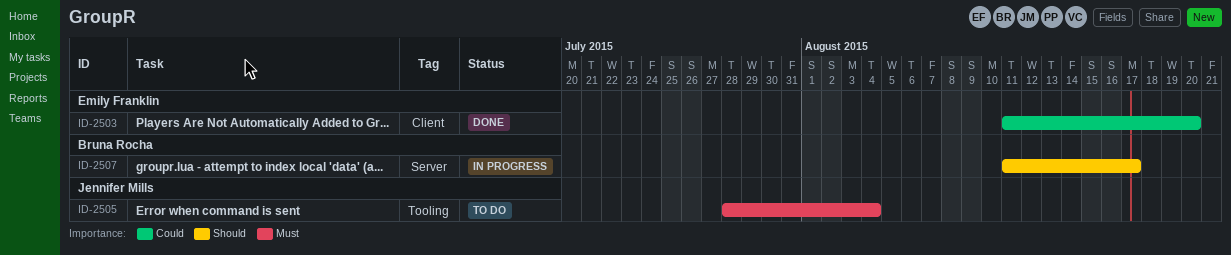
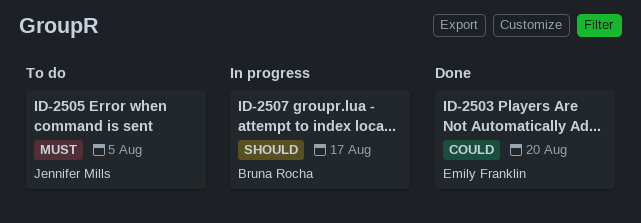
ID-2505, due: Aug 4 -> Aug 5

